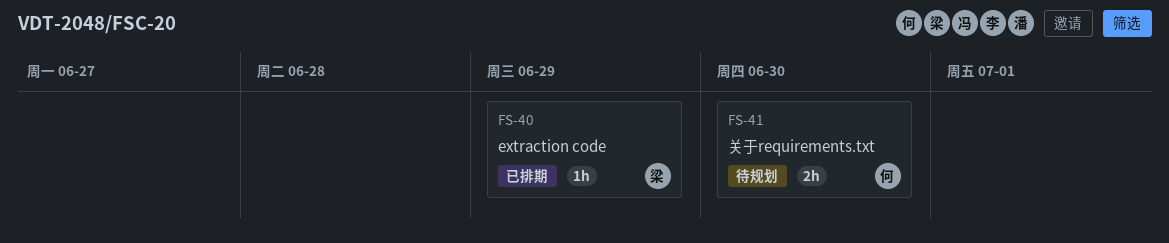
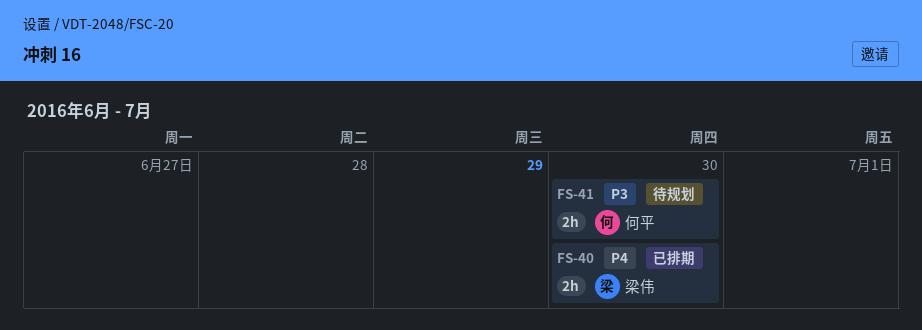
FS-40, estimate: 1h -> 2h
FS-40, due: Jun 29 -> Jun 30

